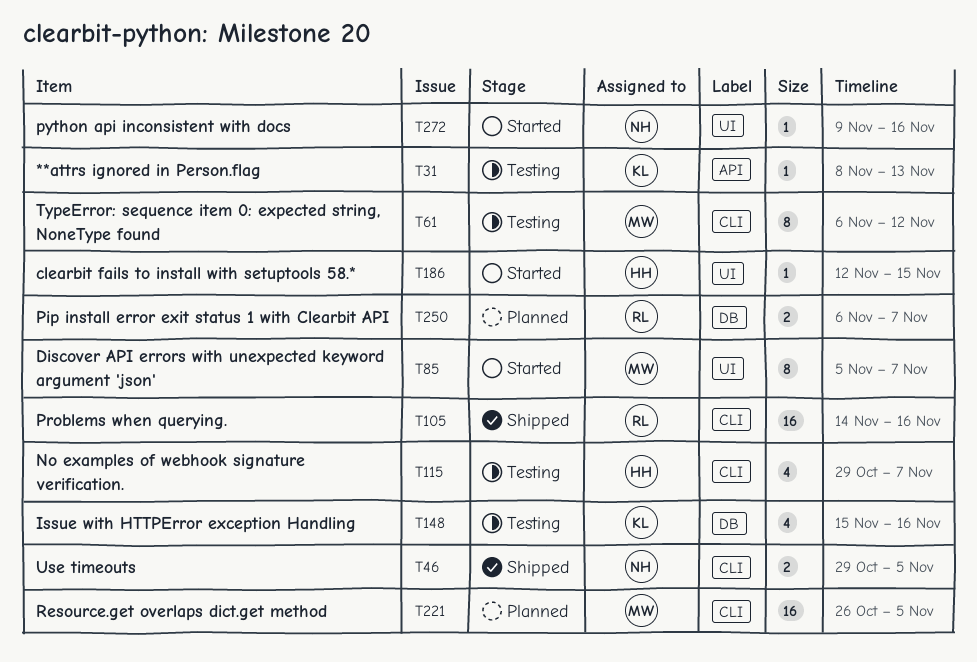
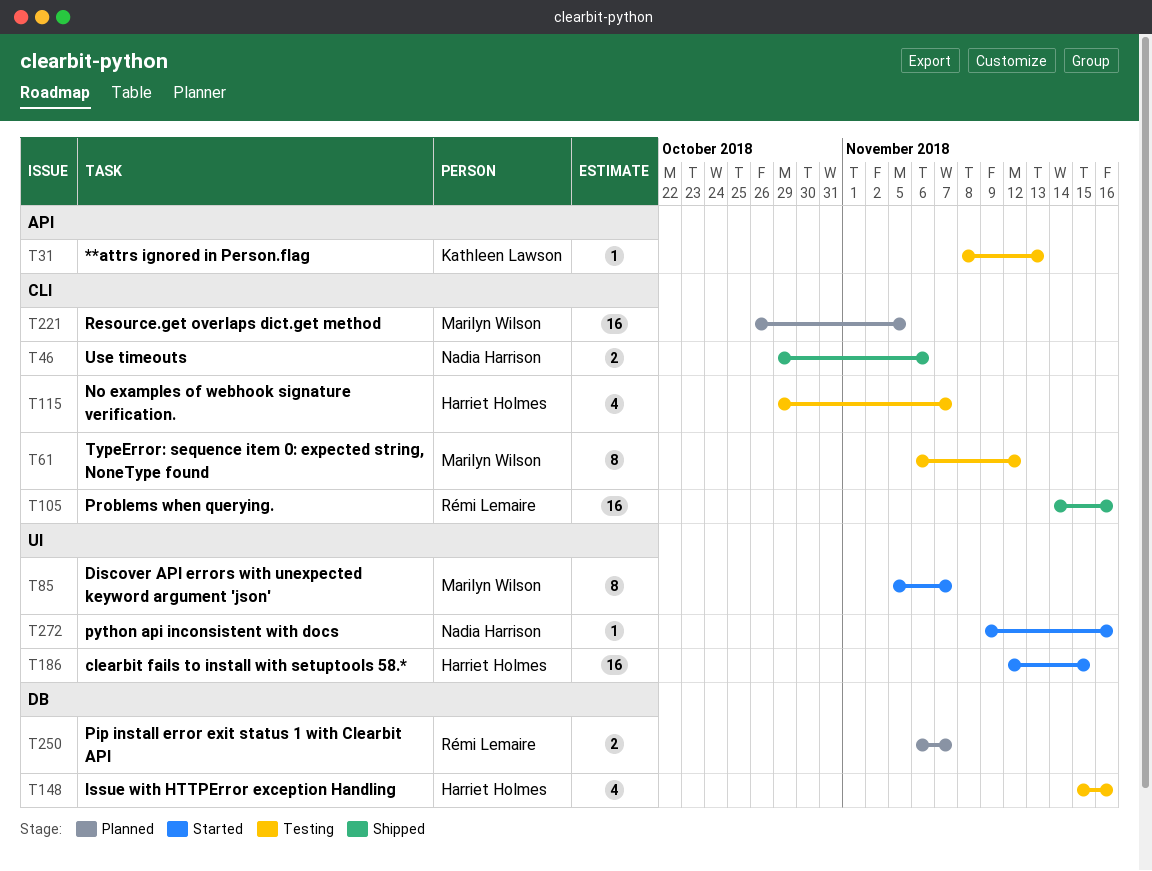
T46, due: Nov 5 -> Nov 6
T148, owner: Kathleen Lawson -> Harriet Holmes
T186, estimate: 1 -> 16

